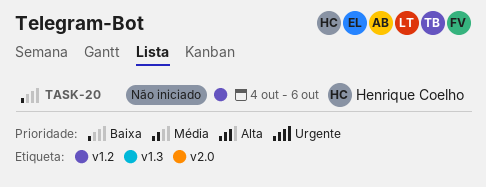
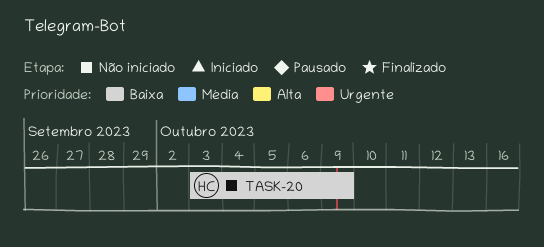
TASK-20, start: Oct 4 -> Oct 3
TASK-20, due: Oct 6 -> Oct 9

